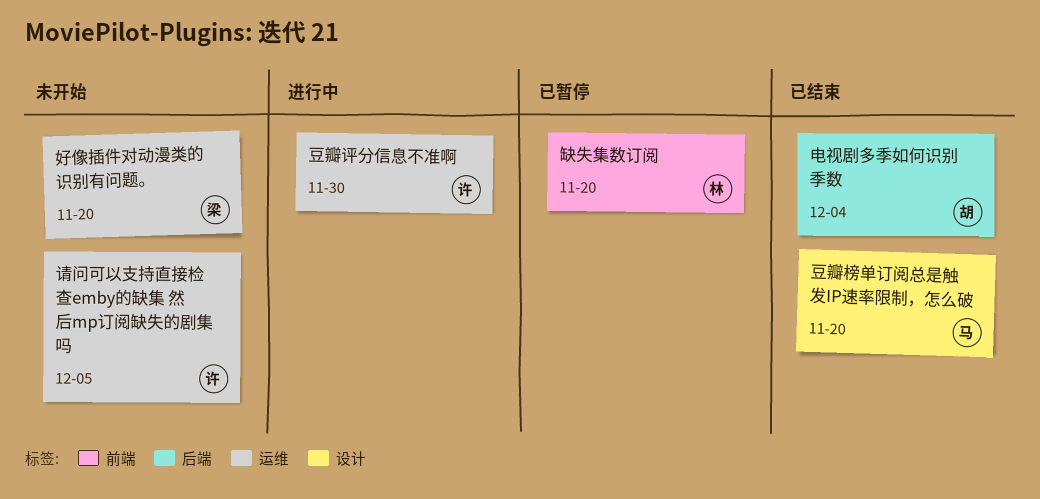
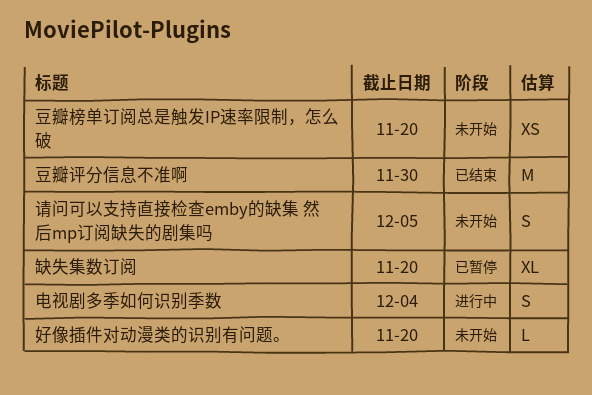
电视剧多季如何识别季数, status: 已结束 -> 进行中
豆瓣榜单订阅总是触发IP速率限制，怎么破, status: 已结束 -> 未开始
豆瓣评分信息不准啊, status: 进行中 -> 已结束

